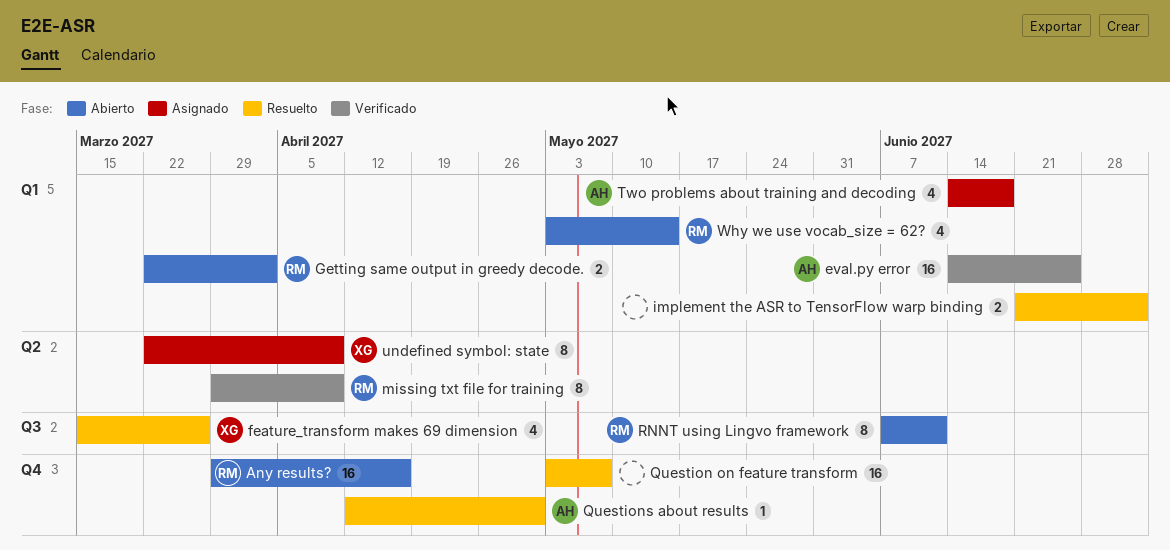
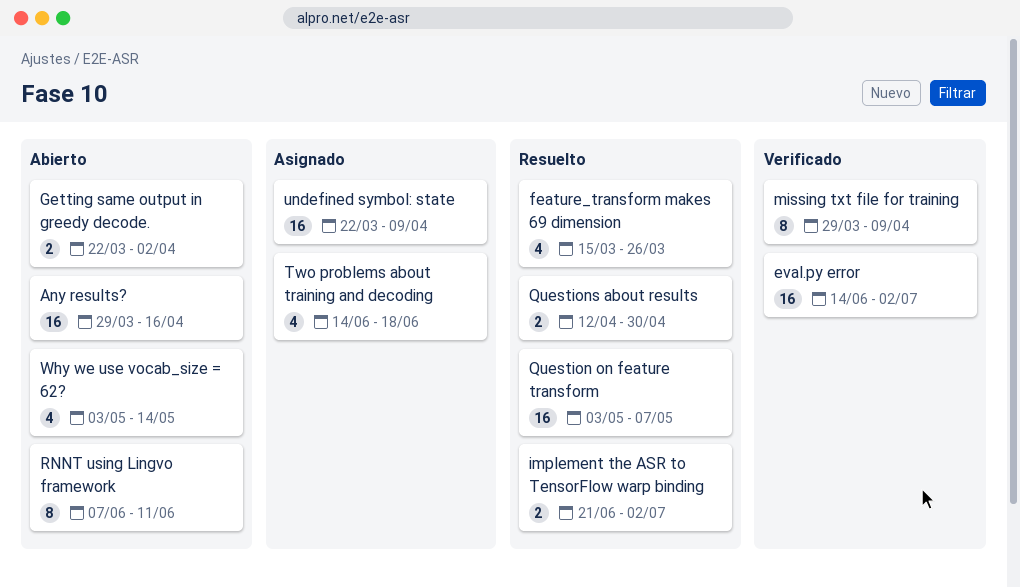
eval.py error, due: Jun 25 -> Jul 2
Questions about results, estimate: 1 -> 2
undefined symbol: state, estimate: 8 -> 16

